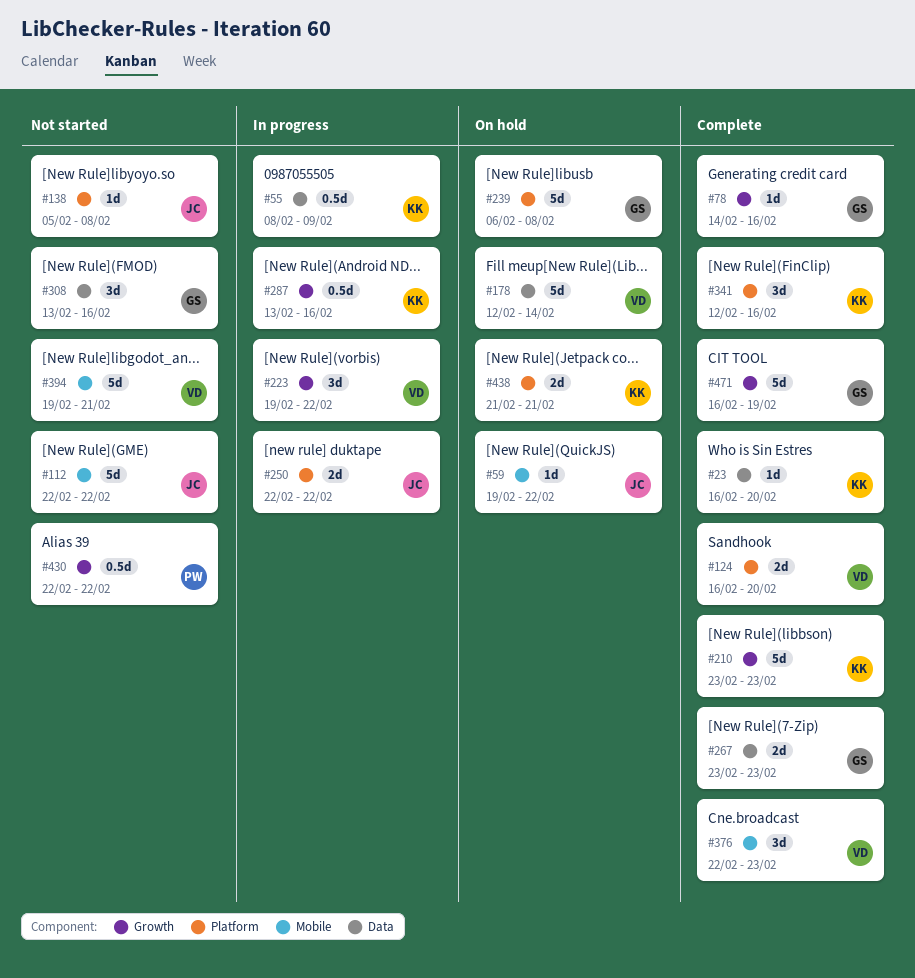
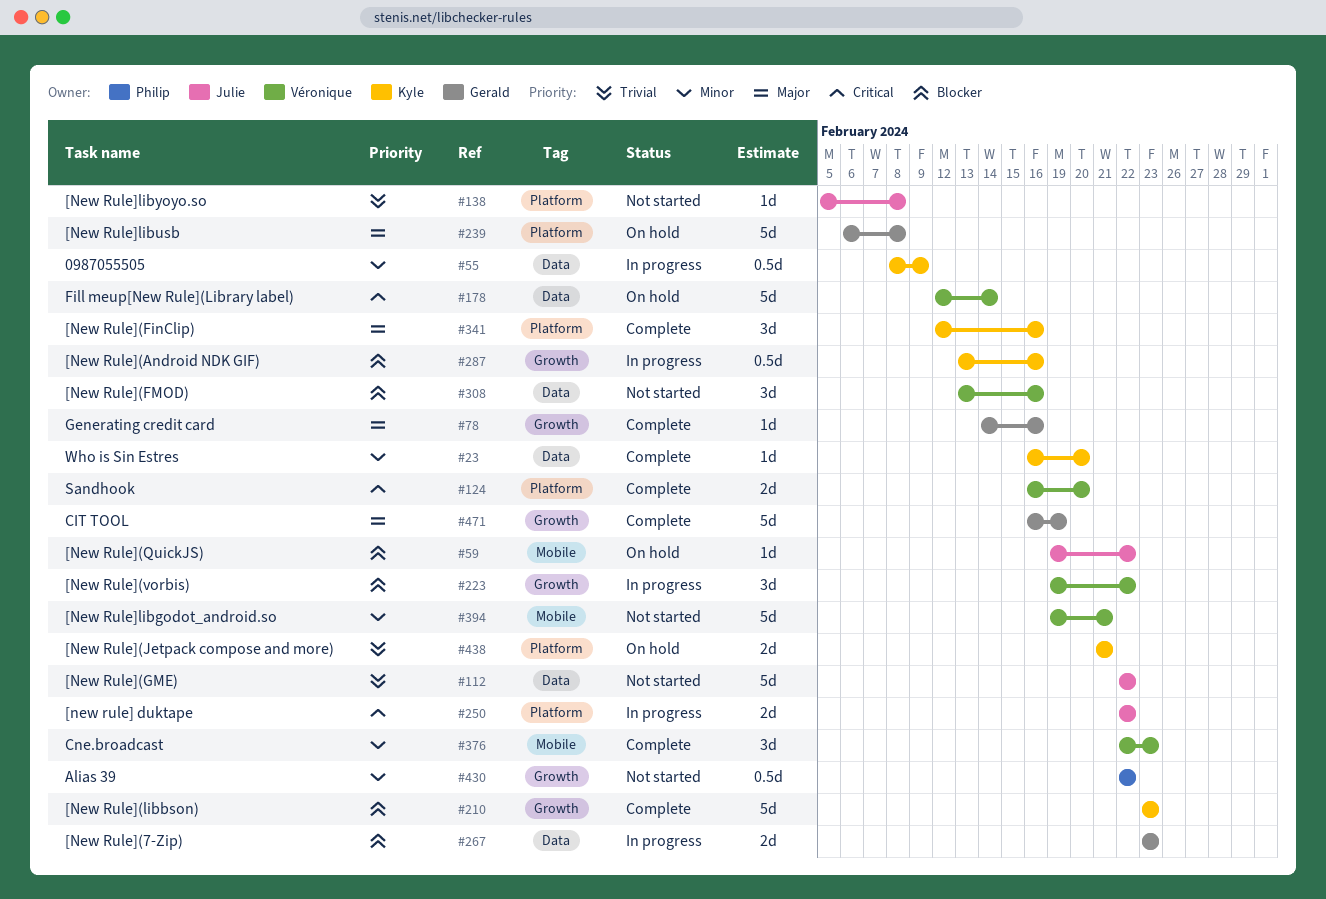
#112, label: Mobile -> Data
#267, status: Complete -> In progress
#308, owner: Gerald -> Véronique

